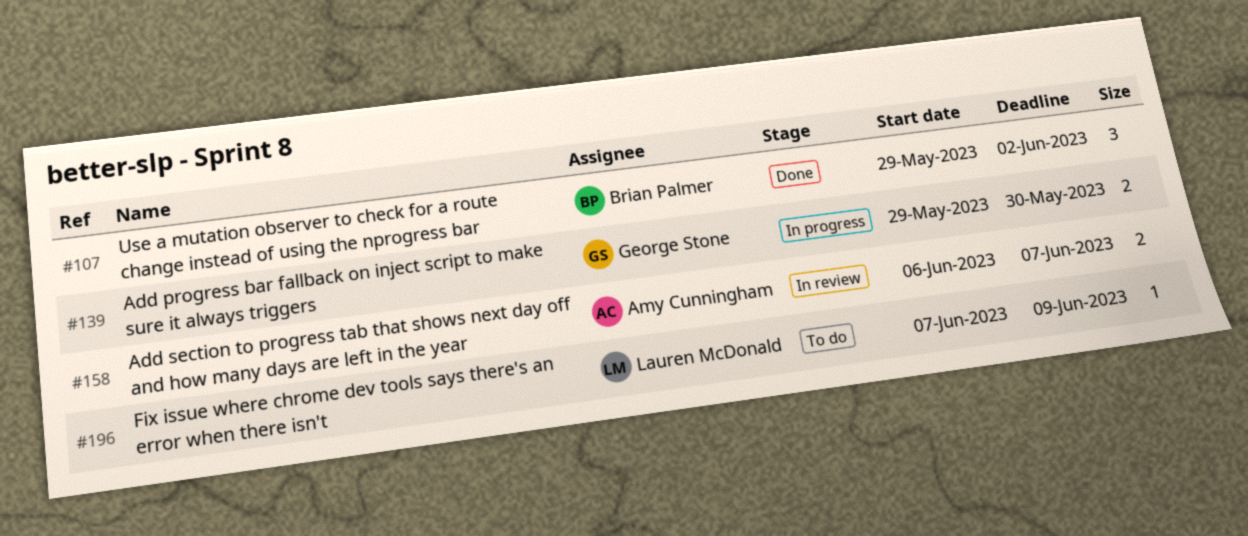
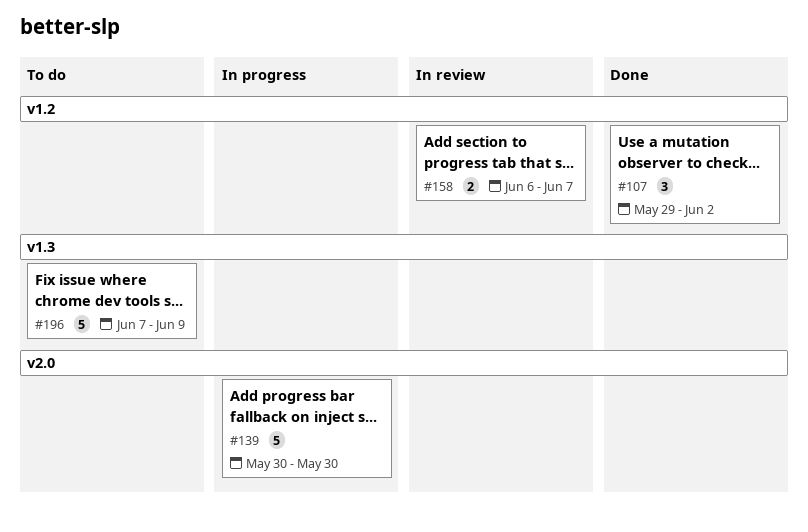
#139, estimate: 2 -> 5
#139, start: May 29 -> May 30
#196, estimate: 1 -> 5

